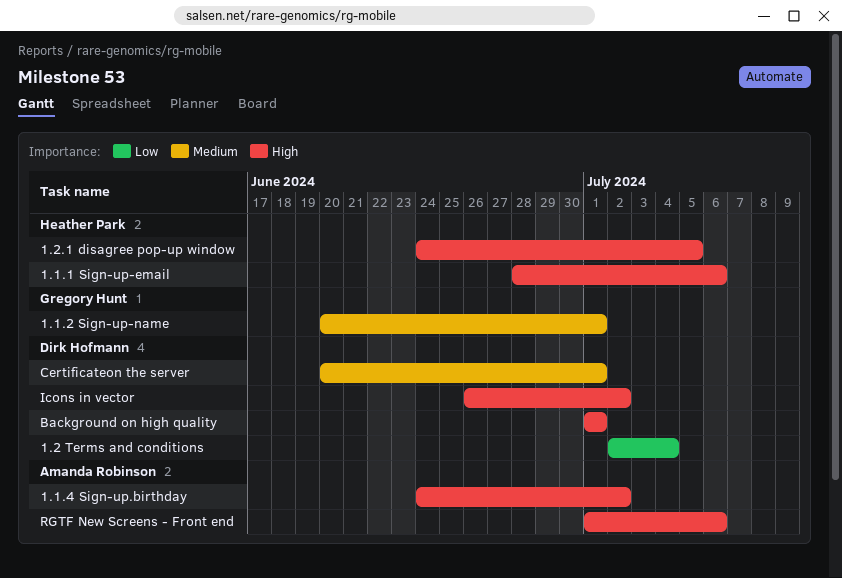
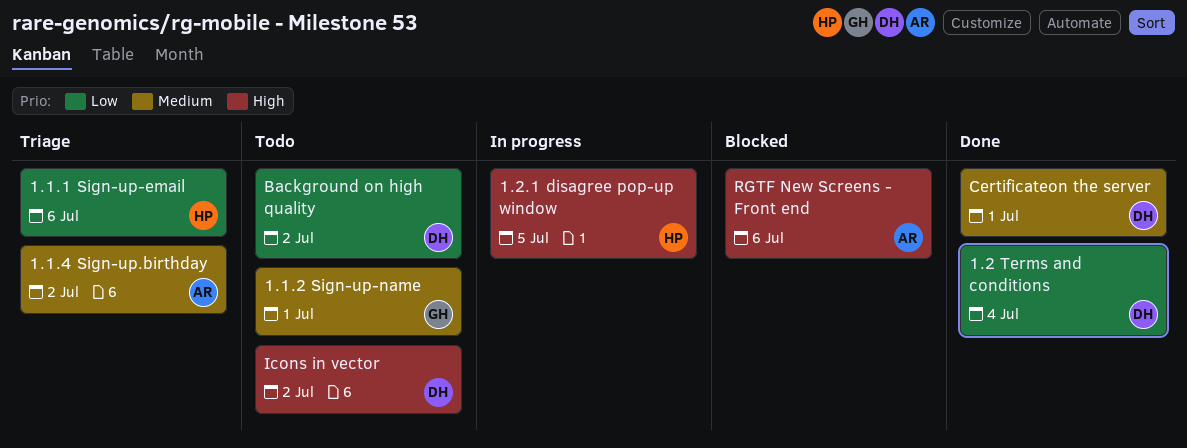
1.1.1 Sign-up-email, priority: High -> Low
1.1.4 Sign-up.birthday, priority: High -> Medium
Background on high quality, priority: High -> Low
Background on high quality, due: Jul 1 -> Jul 2

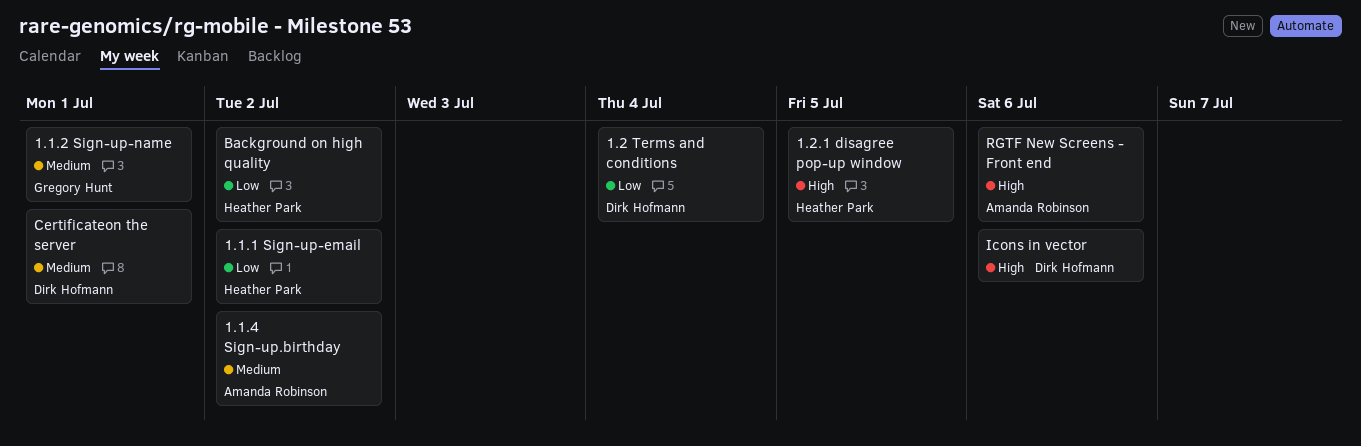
1.1.1 Sign-up-email, due: Jul 6 -> Jul 2
Background on high quality, owner: Dirk Hofmann -> Heather Park
Icons in vector, due: Jul 2 -> Jul 6

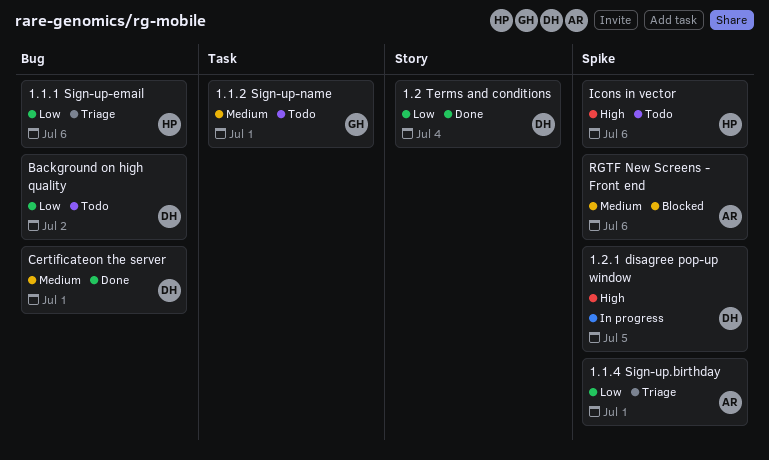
1.1.1 Sign-up-email, due: Jul 2 -> Jul 6
1.1.4 Sign-up.birthday, priority: Medium -> Low
1.1.4 Sign-up.birthday, due: Jul 2 -> Jul 1
1.2.1 disagree pop-up window, owner: Heather Park -> Dirk Hofmann
Background on high quality, owner: Heather Park -> Dirk Hofmann
Icons in vector, owner: Dirk Hofmann -> Heather Park
RGTF New Screens - Front end, priority: High -> Medium

